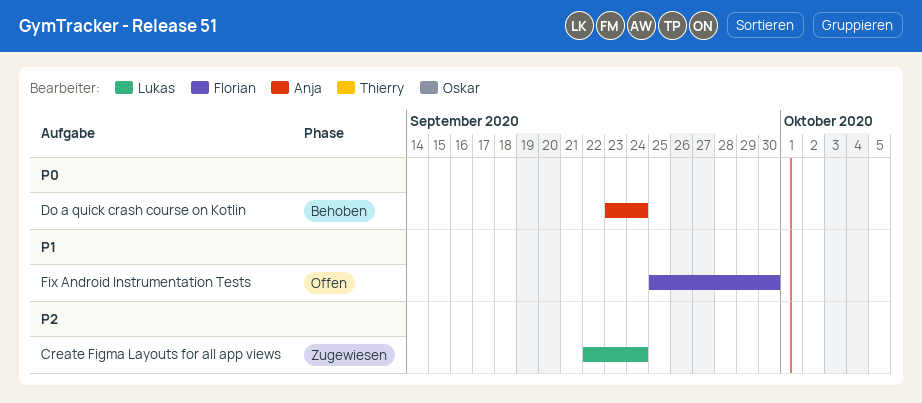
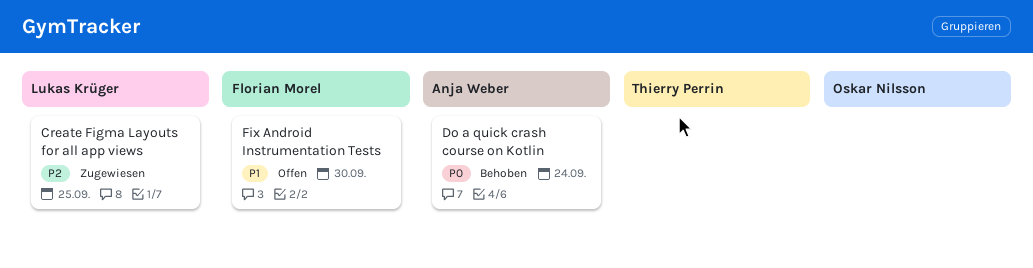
Create Figma Layouts for all app views, due: Sep 24 -> Sep 25

